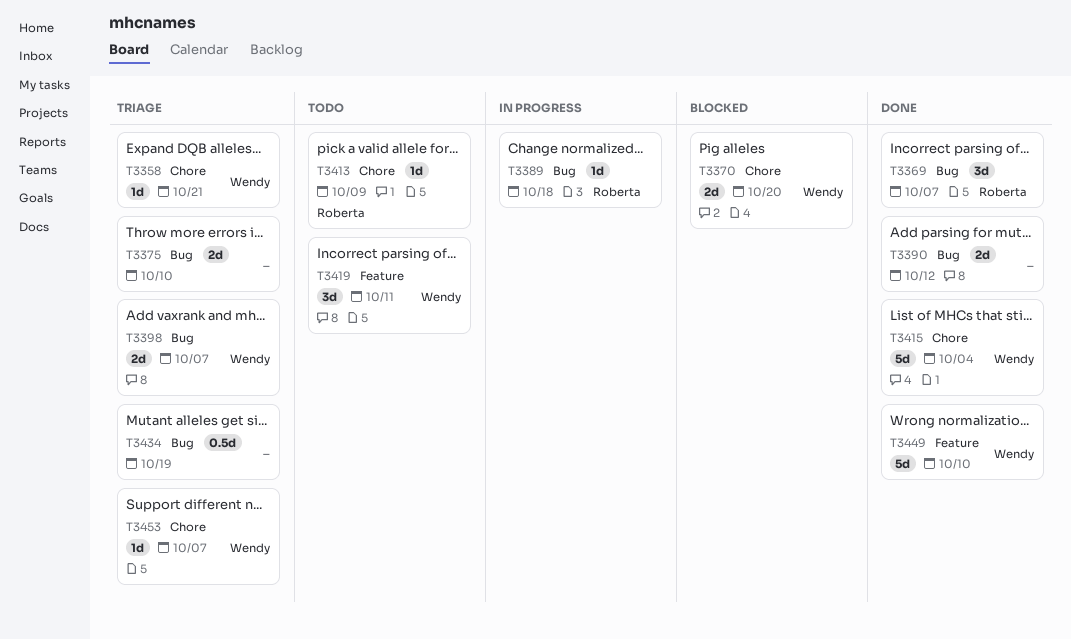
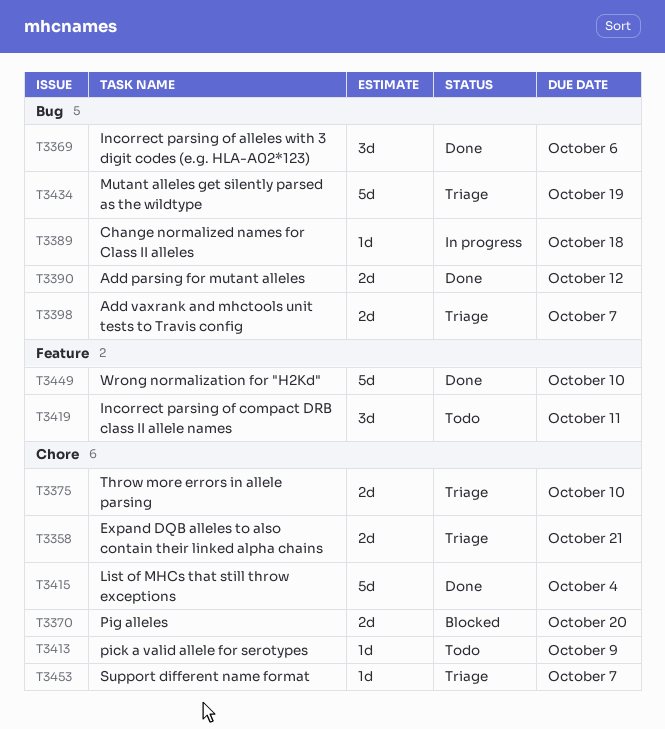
T3358, estimate: 1d -> 2d
T3369, due: Oct 7 -> Oct 6
T3375, label: Bug -> Chore
T3434, estimate: 0.5d -> 5d

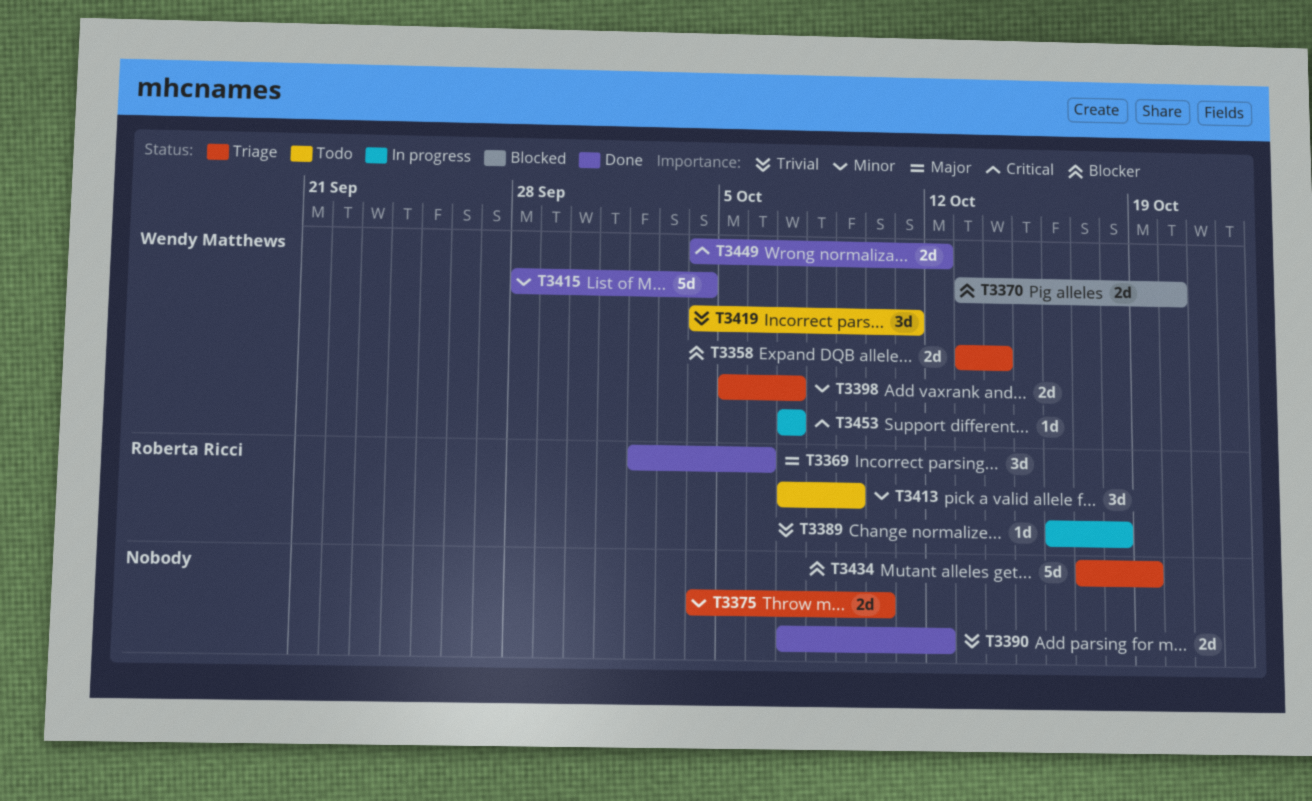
T3358, due: Oct 21 -> Oct 14
T3413, estimate: 1d -> 3d
T3449, estimate: 5d -> 2d
T3449, due: Oct 10 -> Oct 12
T3453, status: Triage -> In progress

